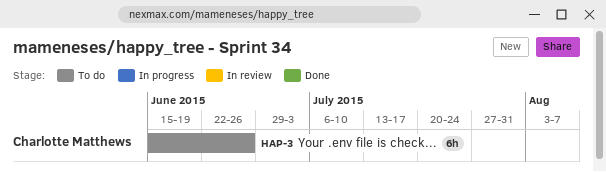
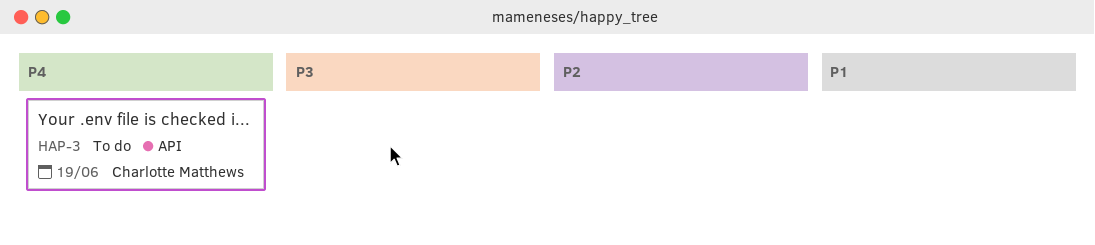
HAP-3, due: Jun 26 -> Jun 19

